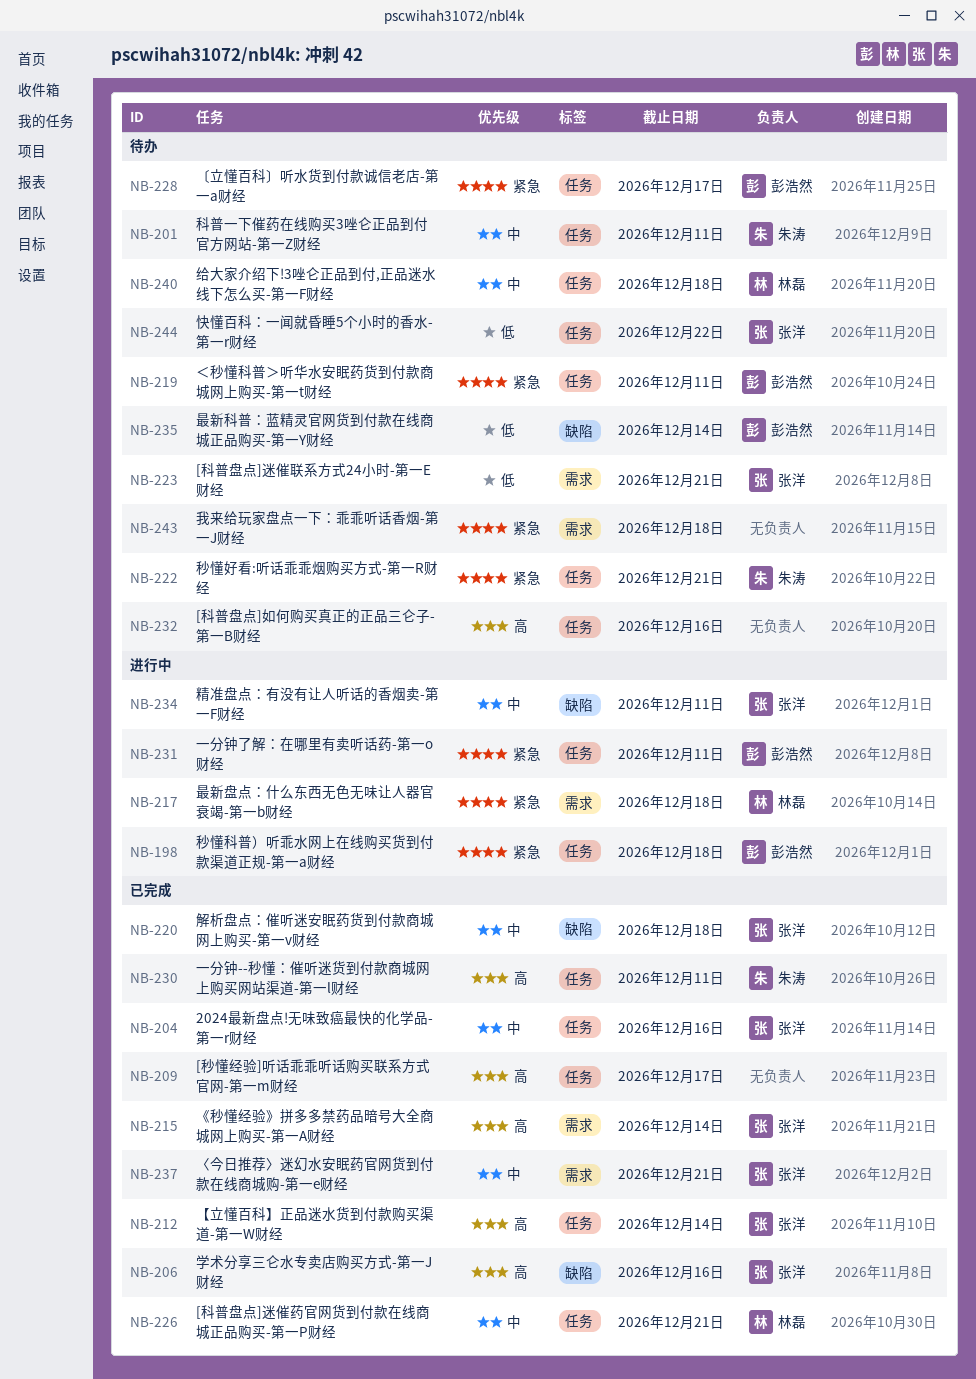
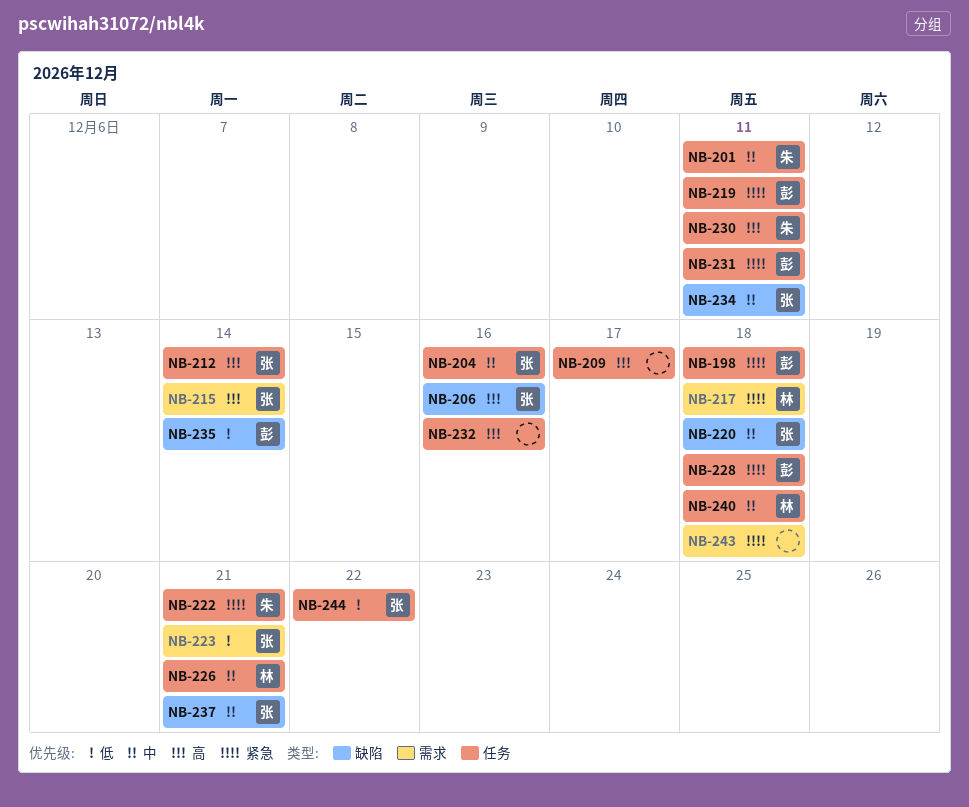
NB-228, due: Dec 17 -> Dec 18
NB-237, label: 需求 -> 缺陷

